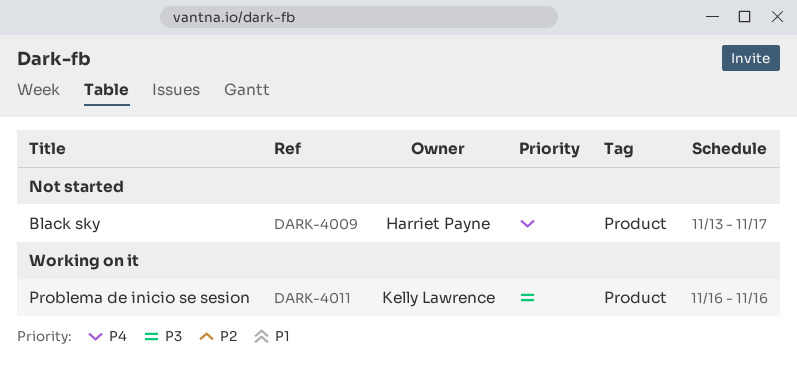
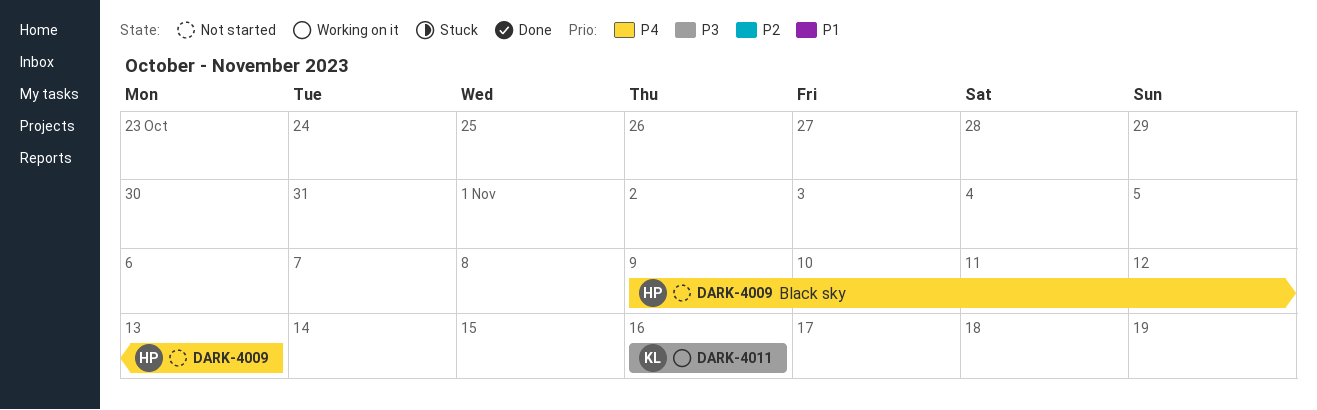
DARK-4009, start: Nov 13 -> Nov 9
DARK-4009, due: Nov 17 -> Nov 13

